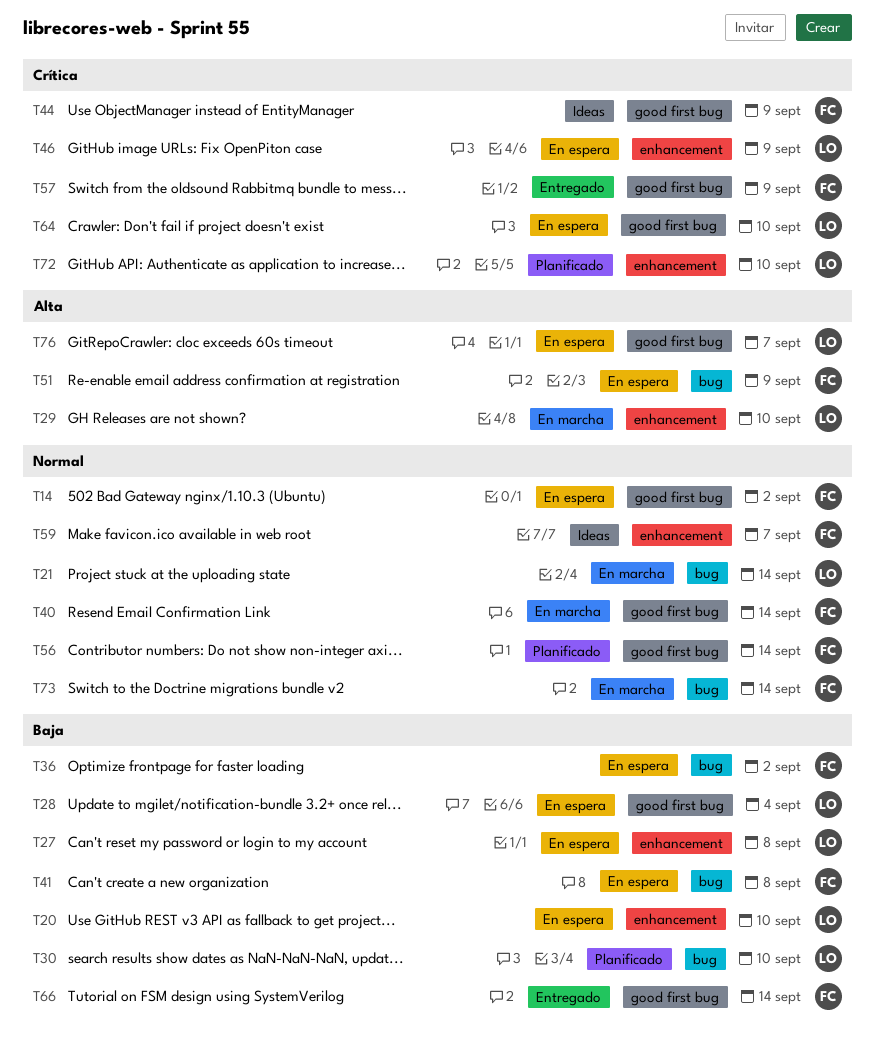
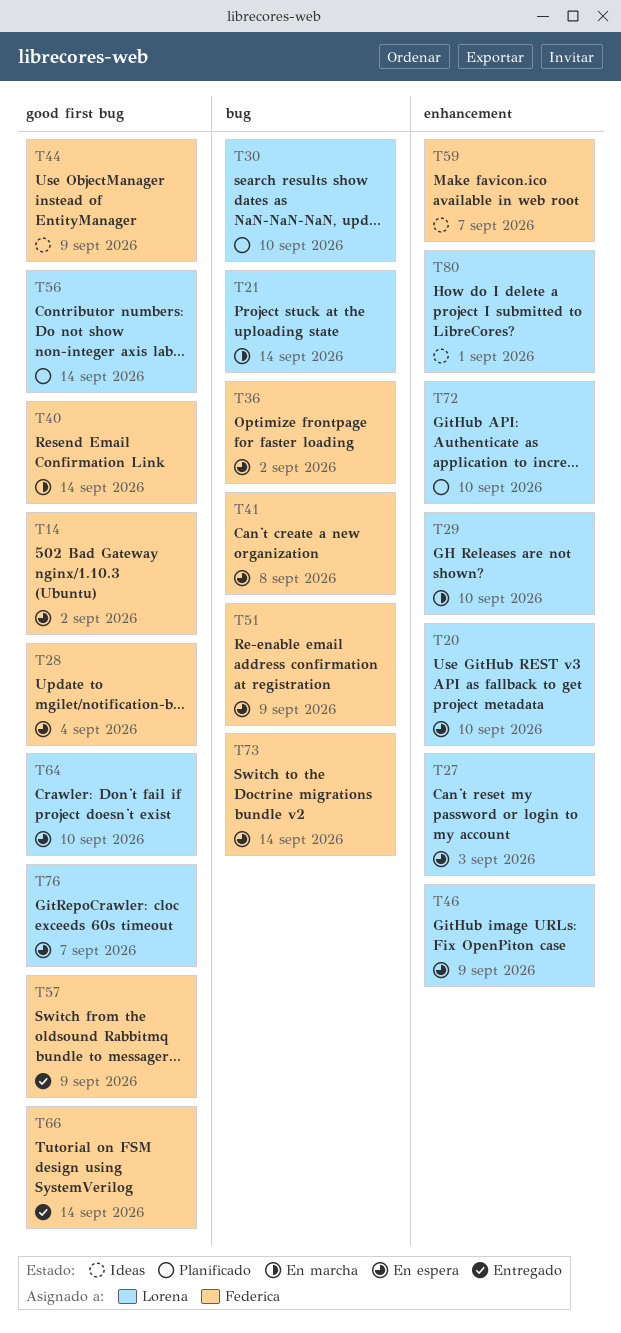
T27, due: Sep 8 -> Sep 3
T28, owner: Lorena -> Federica
T56, owner: Federica -> Lorena
T73, status: En marcha -> En espera
T80: none -> present

